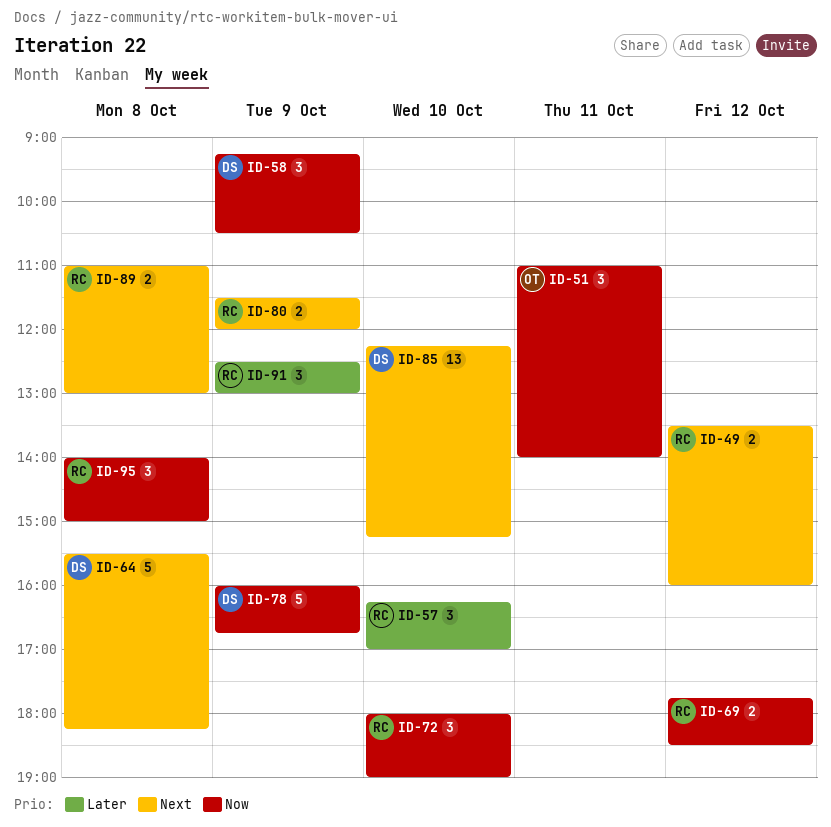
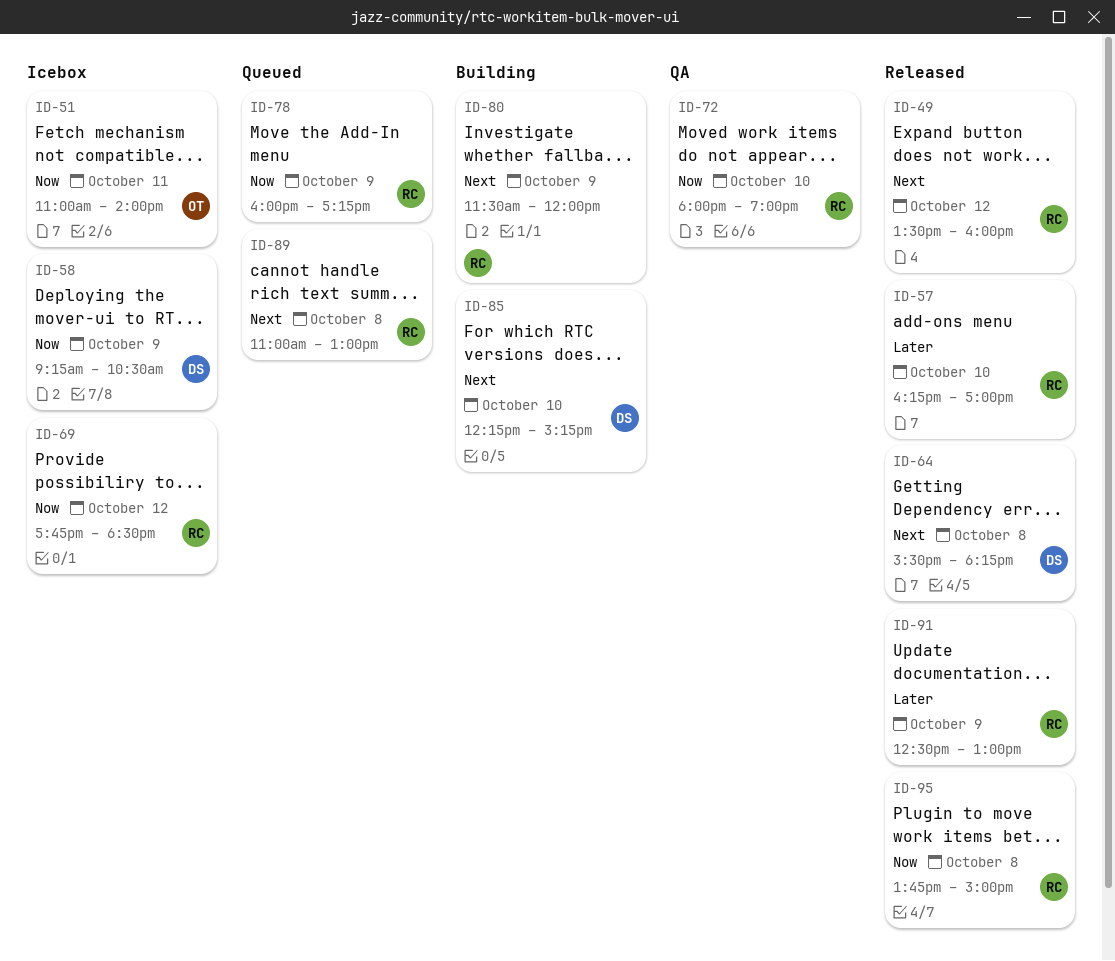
ID-78, owner: DS -> RC
ID-78, ends: 16:45 -> 17:15
ID-95, begins: 14:00 -> 13:45

